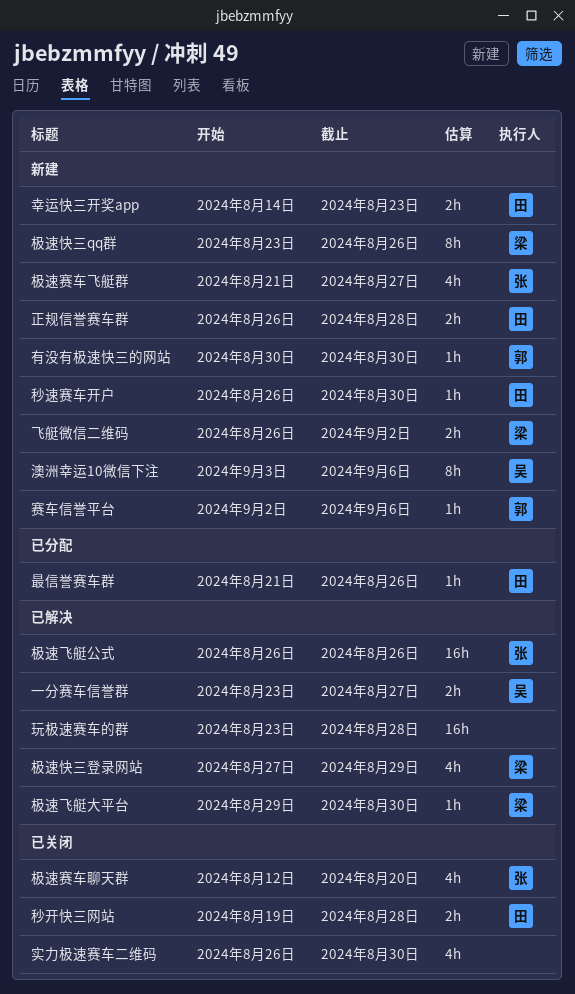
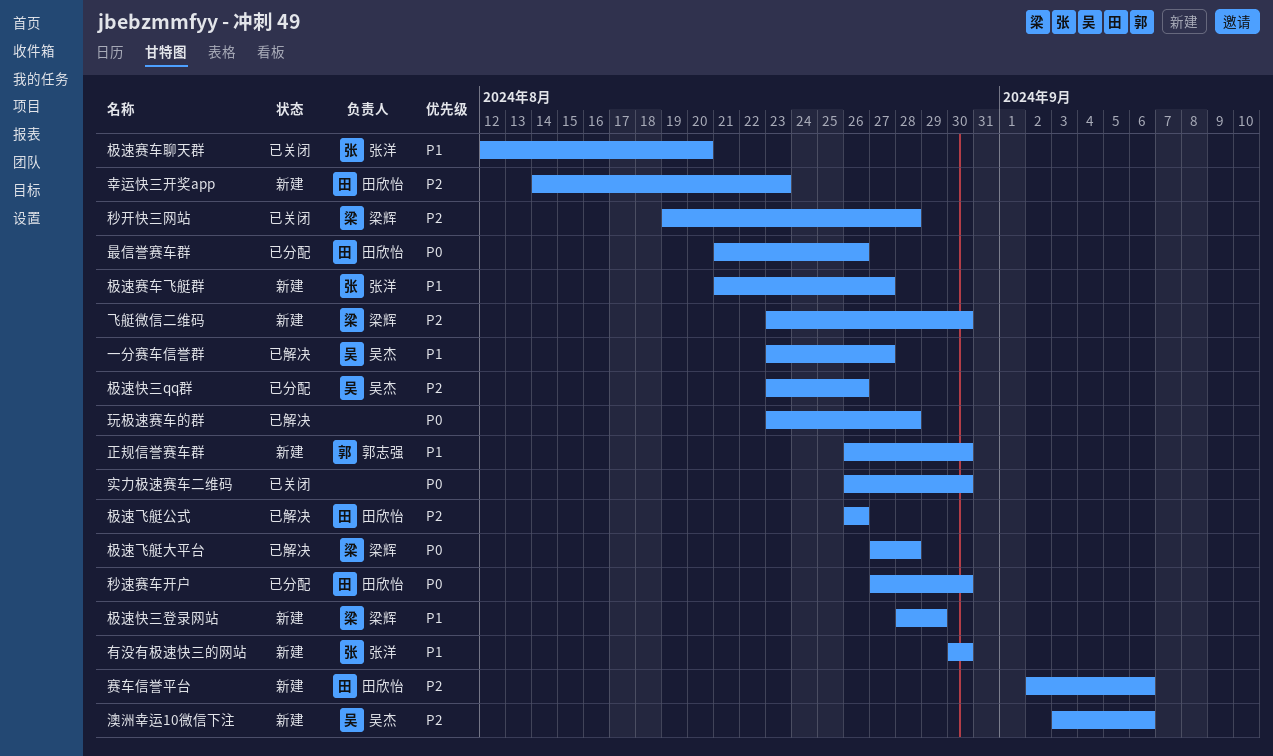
有没有极速快三的网站, owner: 郭志强 -> 张洋
极速快三qq群, status: 新建 -> 已分配
极速快三qq群, owner: 梁辉 -> 吴杰
极速快三登录网站, status: 已解决 -> 新建
极速快三登录网站, start: Aug 27 -> Aug 28
极速飞艇公式, owner: 张洋 -> 田欣怡
极速飞艇大平台, start: Aug 29 -> Aug 27
极速飞艇大平台, due: Aug 30 -> Aug 28
正规信誉赛车群, owner: 田欣怡 -> 郭志强
正规信誉赛车群, due: Aug 28 -> Aug 30
秒开快三网站, owner: 田欣怡 -> 梁辉
秒速赛车开户, status: 新建 -> 已分配
秒速赛车开户, start: Aug 26 -> Aug 27
赛车信誉平台, owner: 郭志强 -> 田欣怡
飞艇微信二维码, start: Aug 26 -> Aug 23
飞艇微信二维码, due: Sep 2 -> Aug 30

